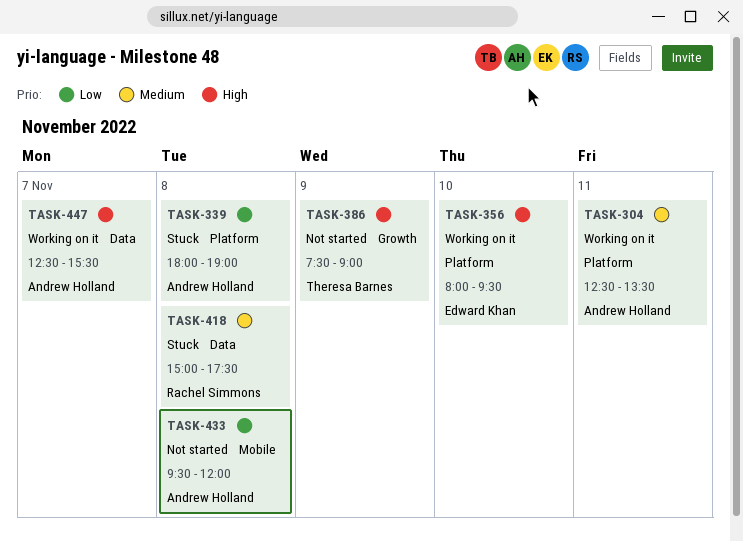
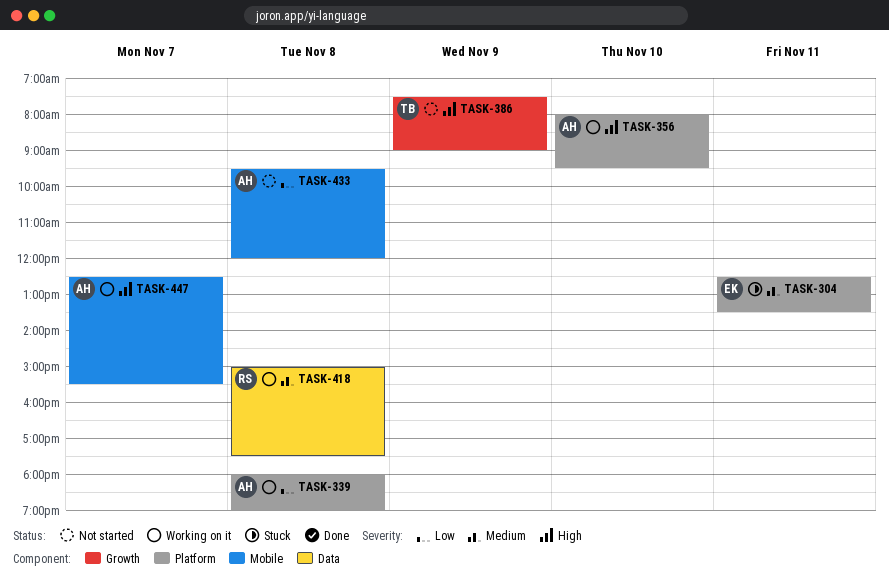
TASK-304, status: Working on it -> Stuck
TASK-304, owner: Andrew Holland -> Edward Khan
TASK-339, status: Stuck -> Working on it
TASK-356, owner: Edward Khan -> Andrew Holland
TASK-418, status: Stuck -> Working on it
TASK-447, label: Data -> Mobile

